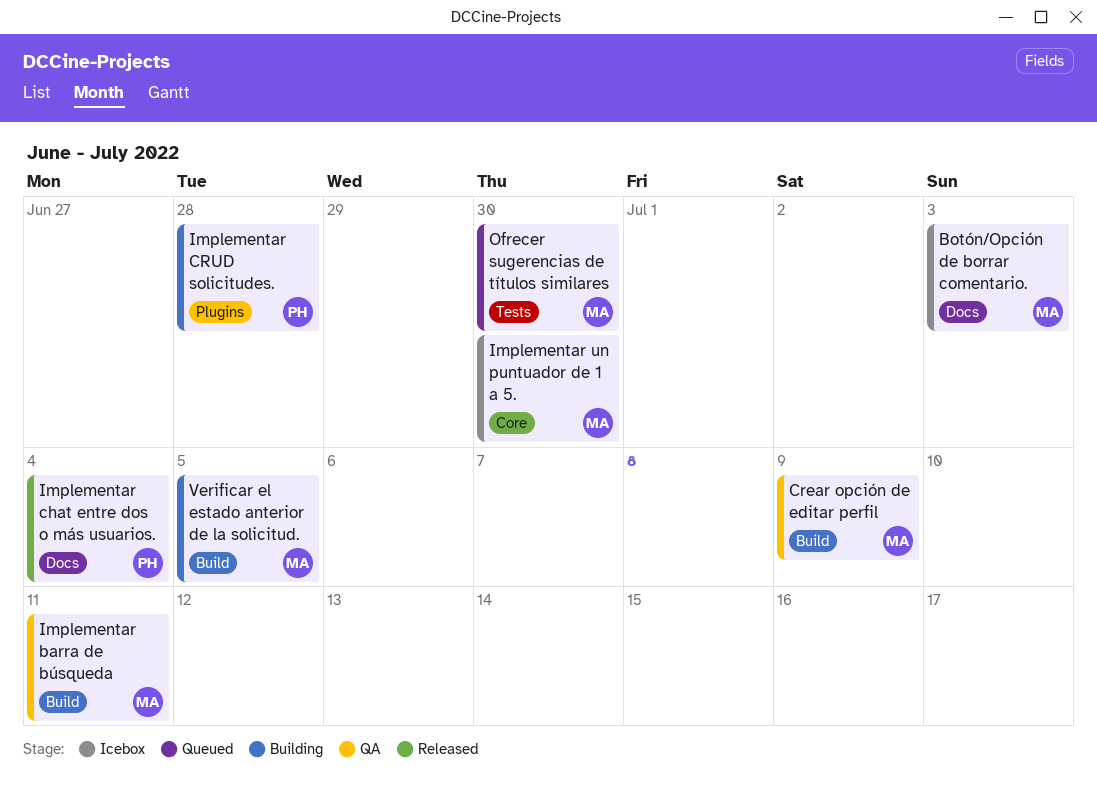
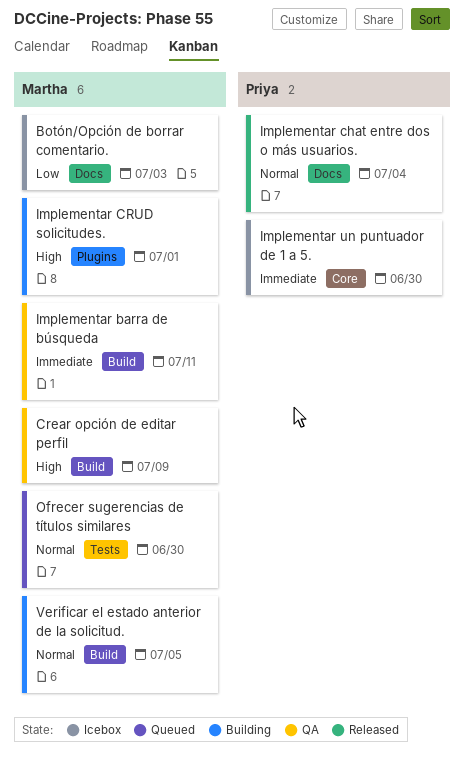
Implementar CRUD solicitudes., owner: Priya -> Martha
Implementar CRUD solicitudes., due: Jun 28 -> Jul 1
Implementar un puntuador de 1 a 5., owner: Martha -> Priya

